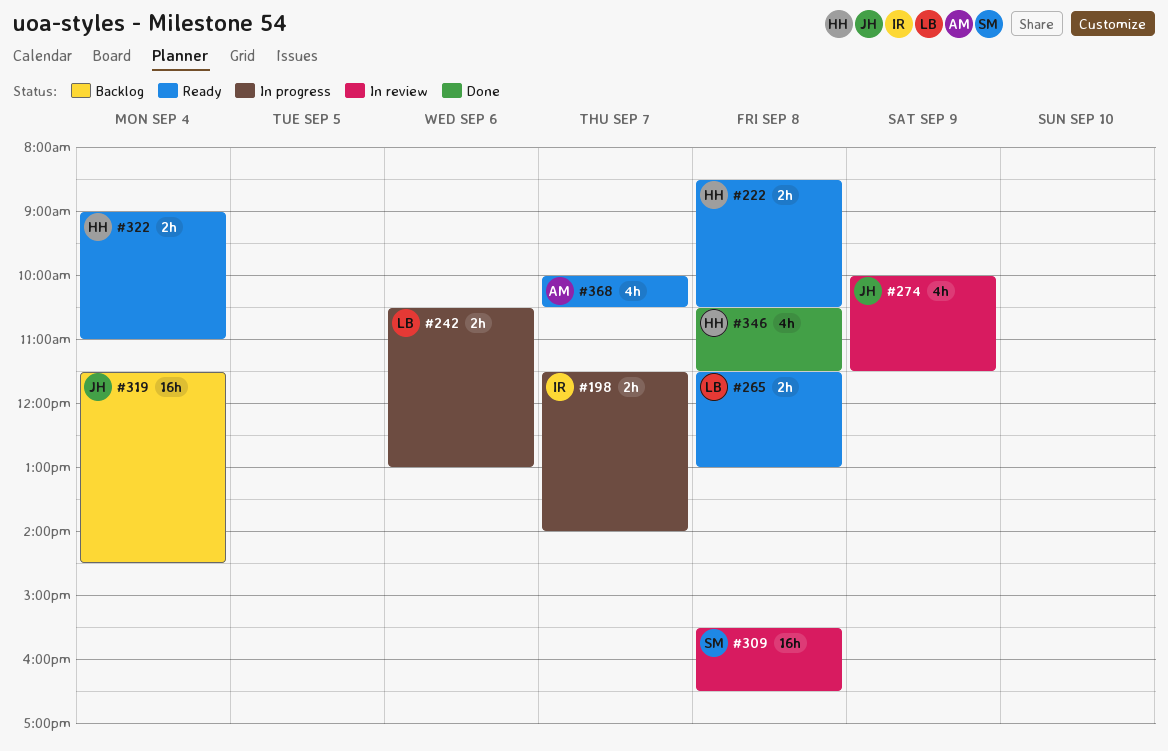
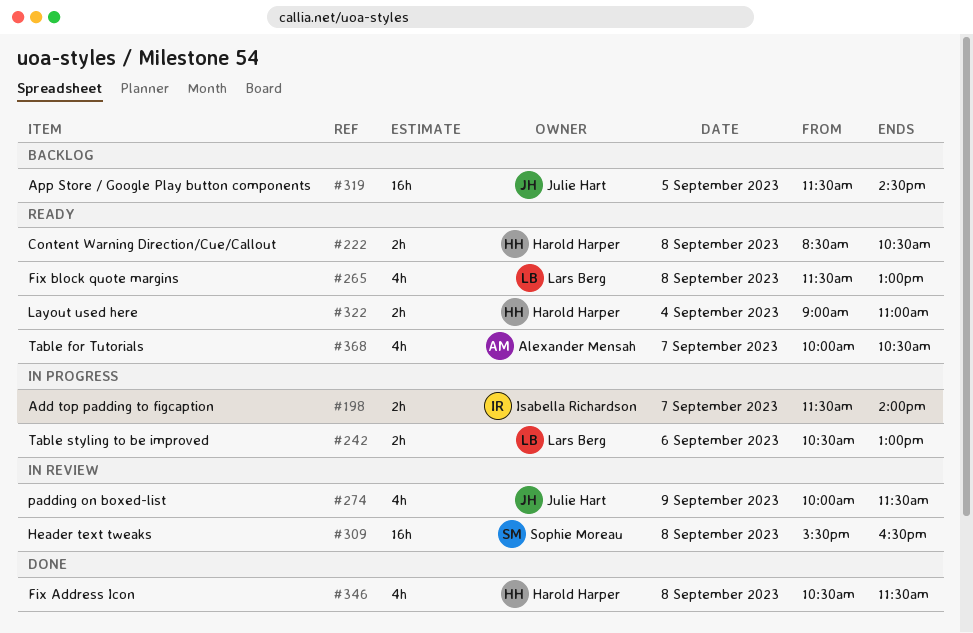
#265, estimate: 2h -> 4h
#319, day: Sep 4 -> Sep 5

